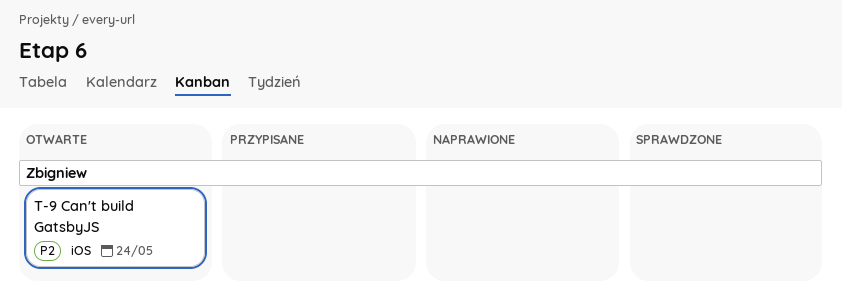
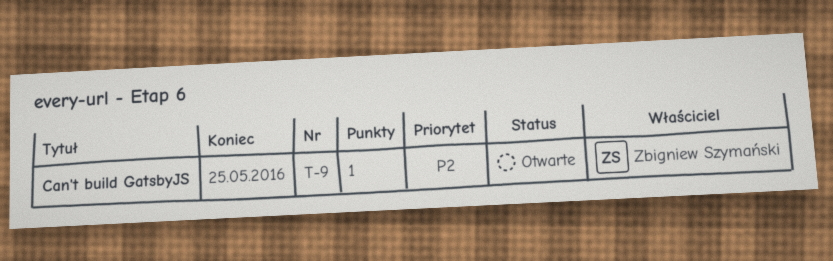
T-9, due: May 24 -> May 25

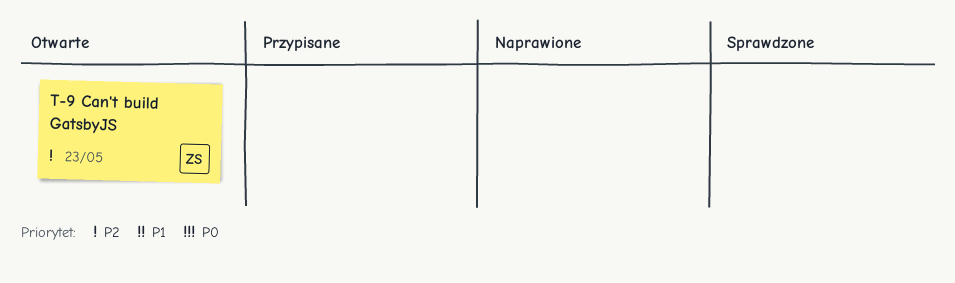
T-9, due: May 25 -> May 23

